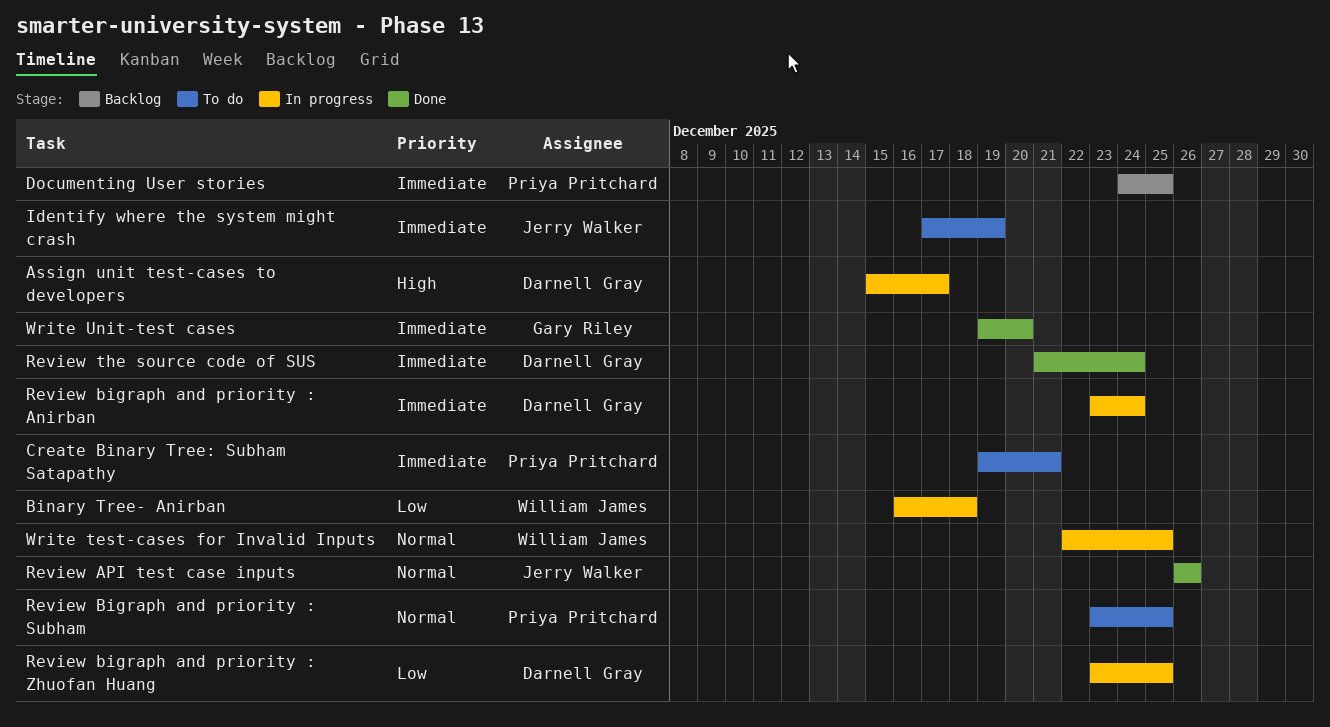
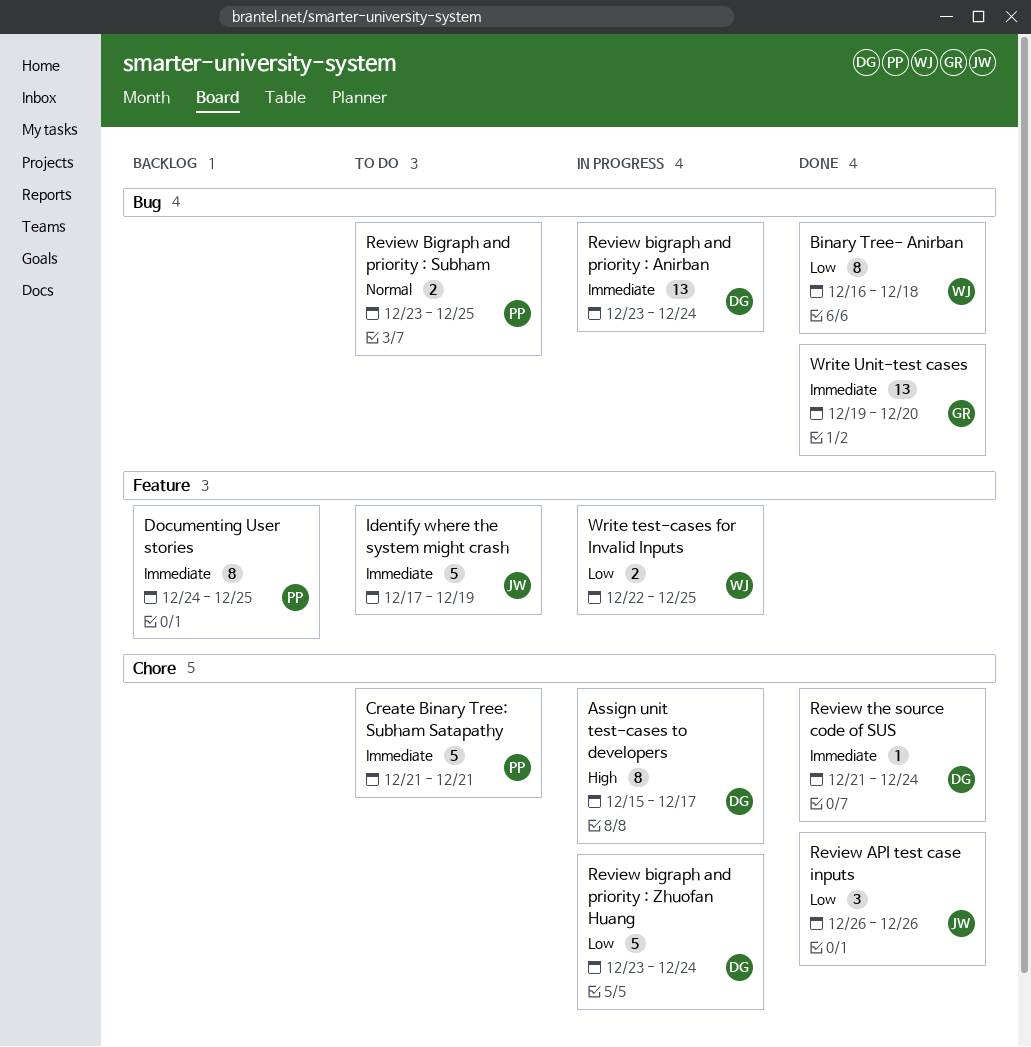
Binary Tree- Anirban, status: In progress -> Done
Create Binary Tree: Subham Satapathy, start: Dec 19 -> Dec 21
Review API test case inputs, priority: Normal -> Low
Review bigraph and priority : Zhuofan Huang, due: Dec 25 -> Dec 24
Write test-cases for Invalid Inputs, priority: Normal -> Low

